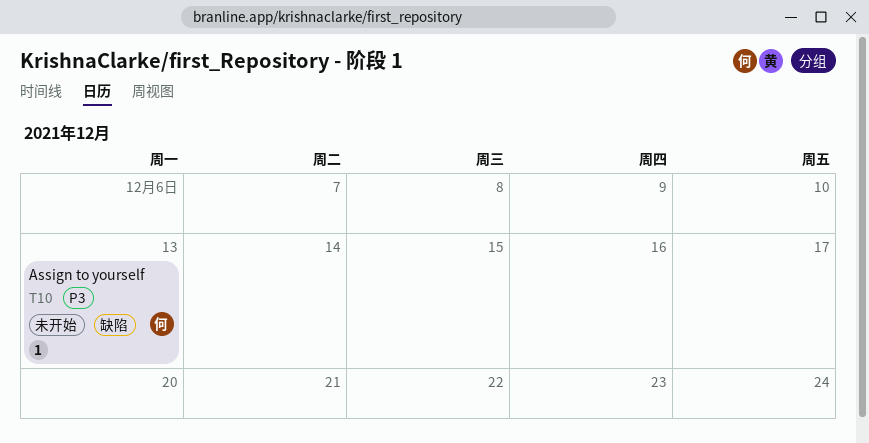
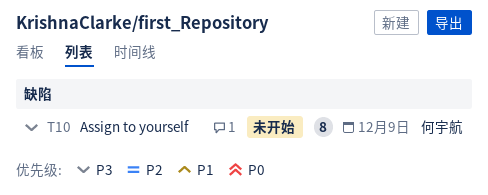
T10, estimate: 1 -> 8
T10, due: Dec 13 -> Dec 9

